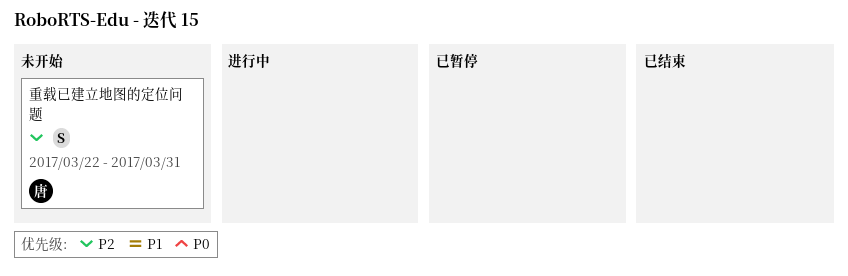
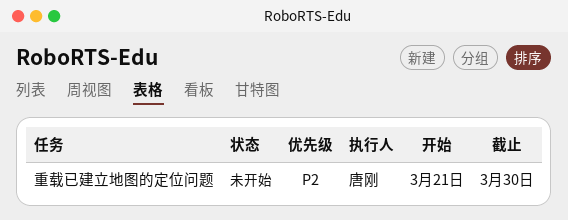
重载已建立地图的定位问题, start: Mar 22 -> Mar 21
重载已建立地图的定位问题, due: Mar 31 -> Mar 30

